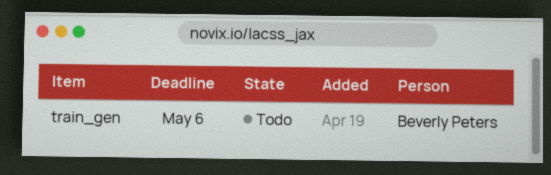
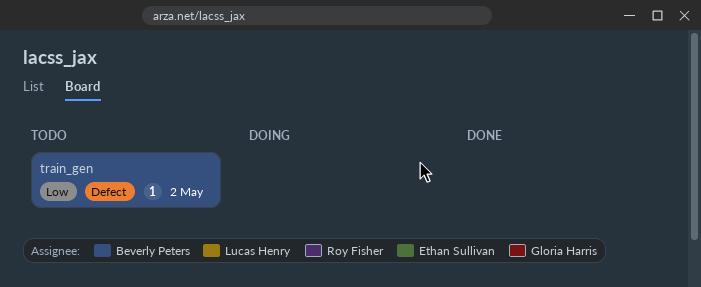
train_gen, due: May 6 -> May 2

